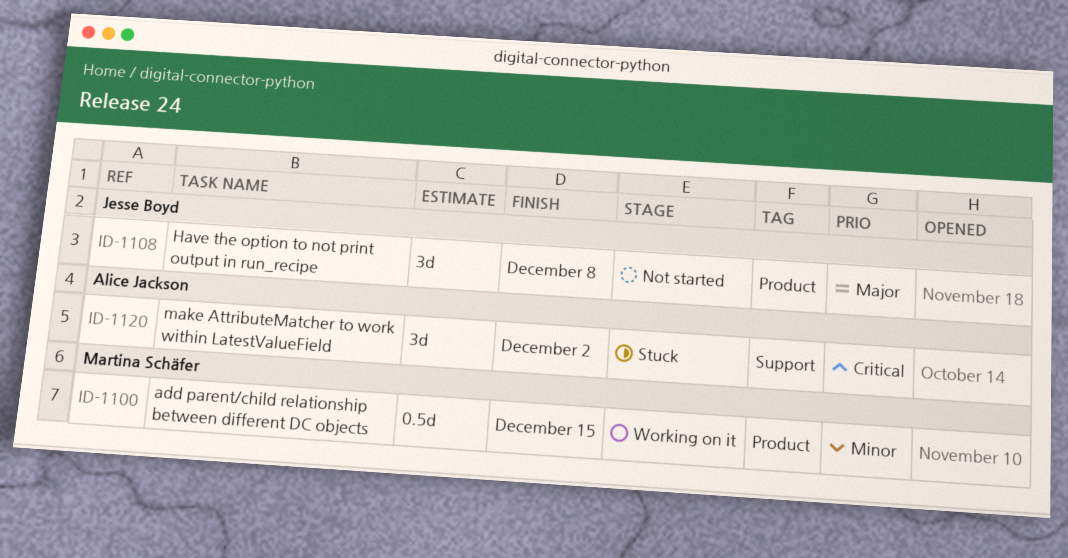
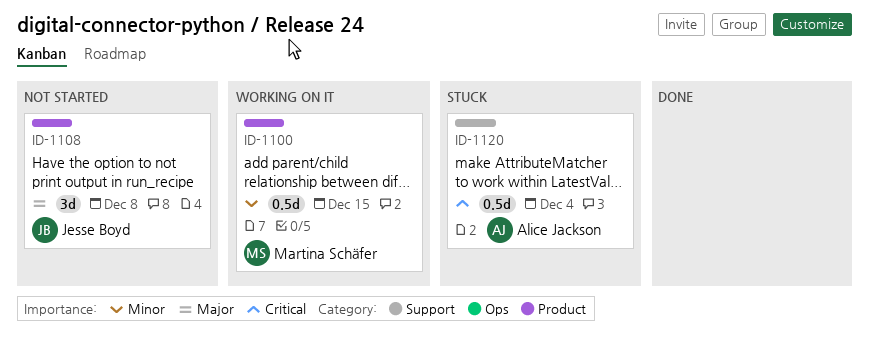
ID-1120, estimate: 3d -> 0.5d
ID-1120, due: Dec 2 -> Dec 4

